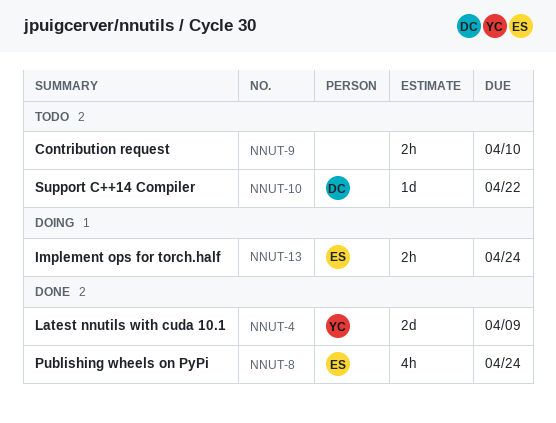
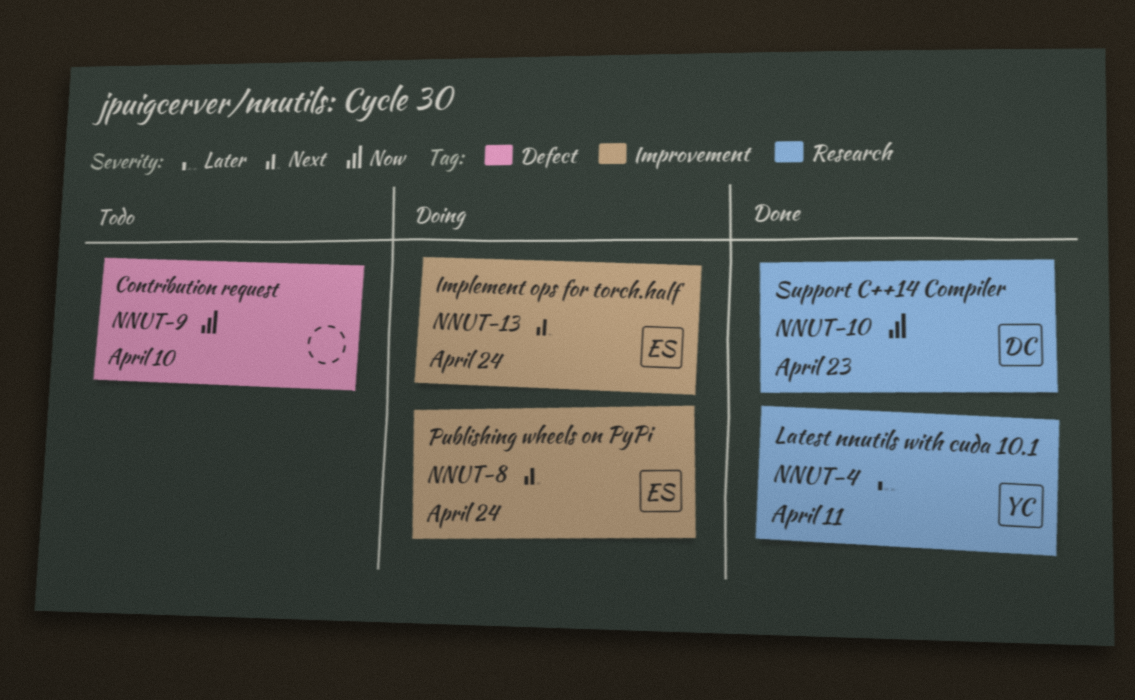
NNUT-4, due: Apr 9 -> Apr 11
NNUT-8, status: Done -> Doing
NNUT-10, status: Todo -> Done
NNUT-10, due: Apr 22 -> Apr 23

